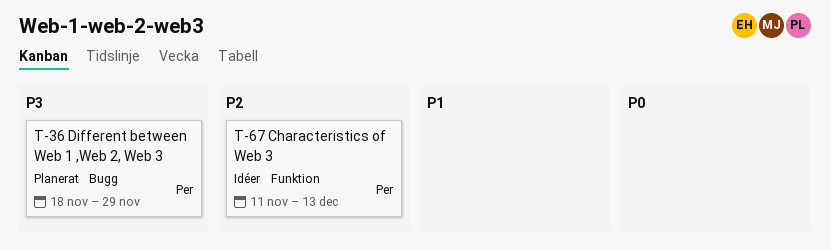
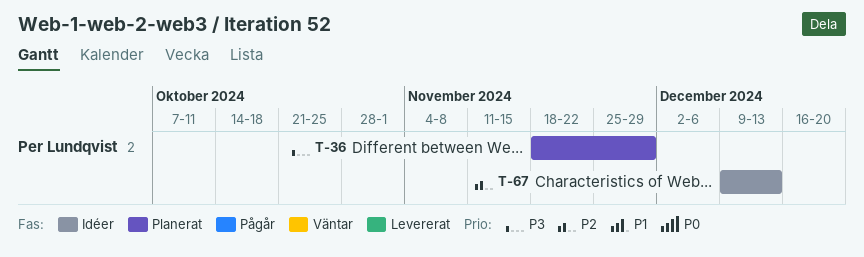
T-67, start: Nov 11 -> Dec 9

